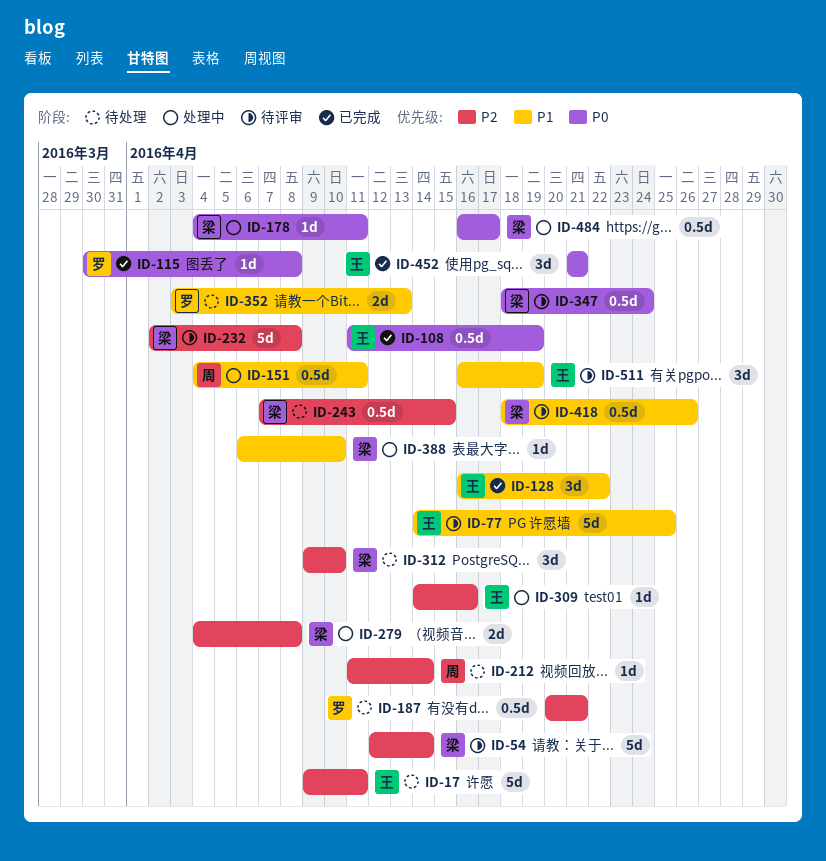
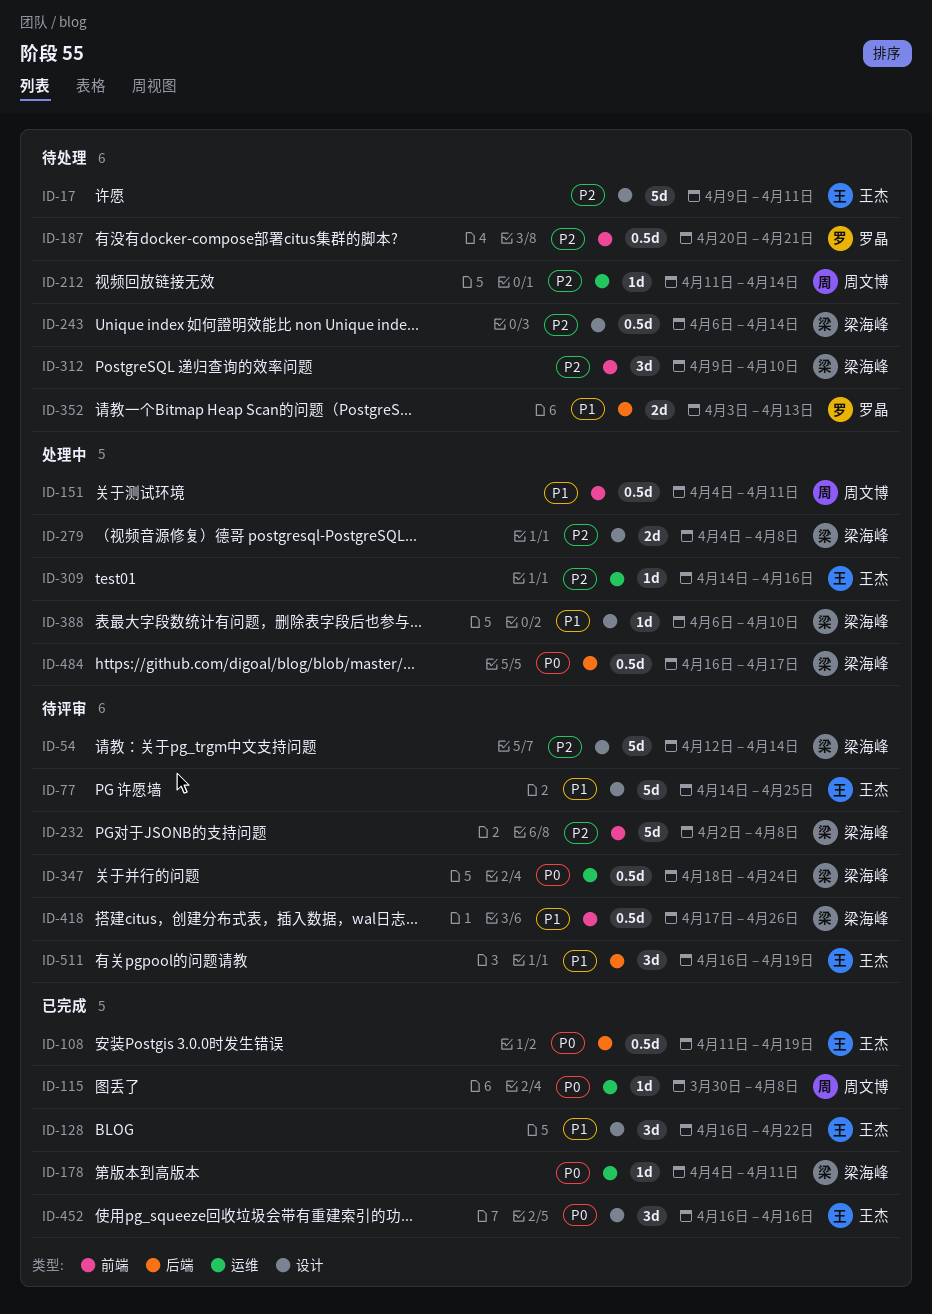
ID-115, owner: 罗晶 -> 周文博
ID-178, status: 处理中 -> 已完成
ID-243, start: Apr 7 -> Apr 6
ID-243, due: Apr 15 -> Apr 14
ID-418, start: Apr 18 -> Apr 17
ID-452, start: Apr 21 -> Apr 16
ID-452, due: Apr 21 -> Apr 16

